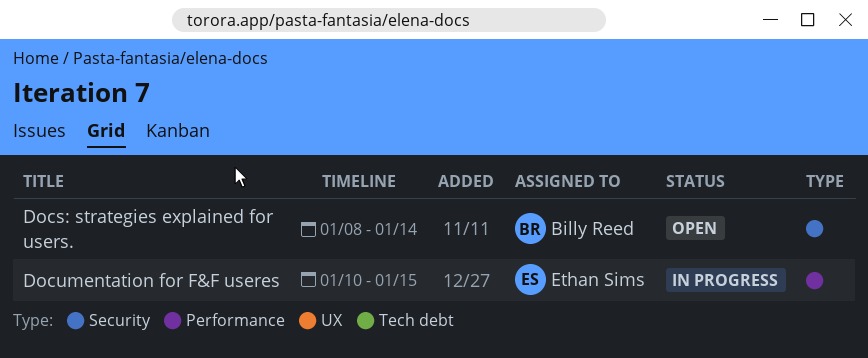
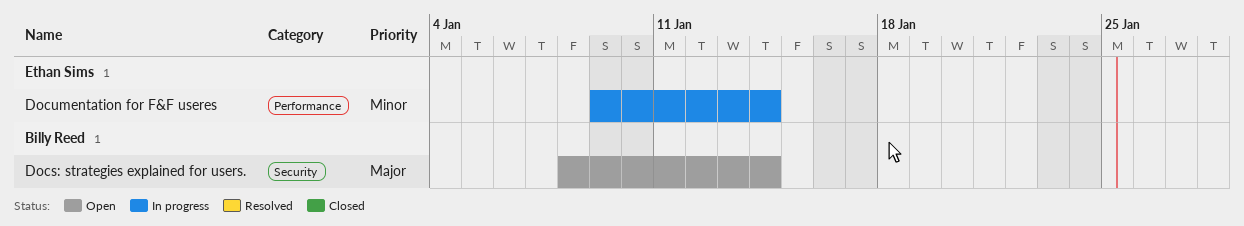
Documentation for F&F useres, start: Jan 10 -> Jan 9
Documentation for F&F useres, due: Jan 15 -> Jan 14

